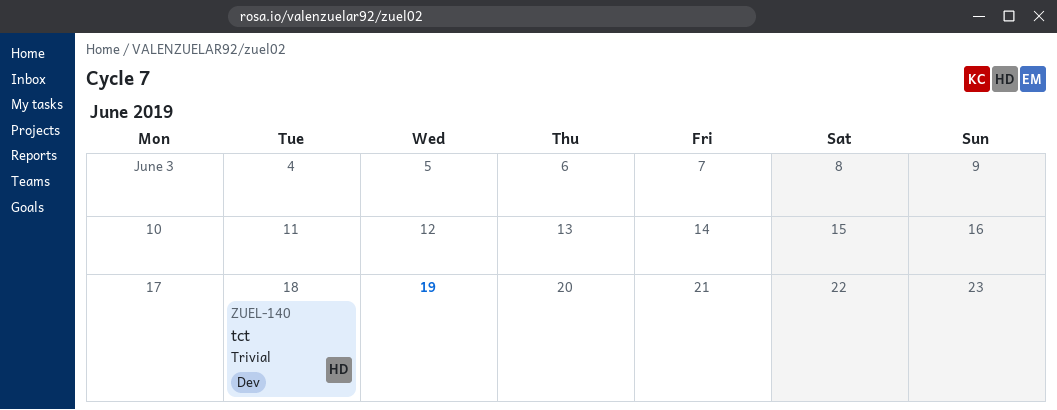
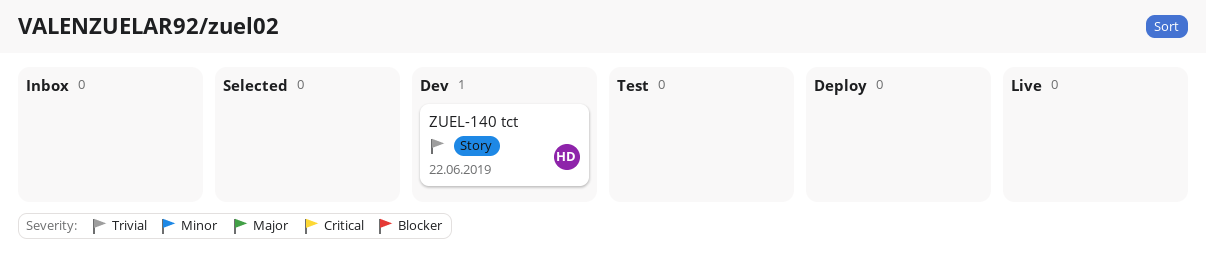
ZUEL-140, due: Jun 18 -> Jun 22

